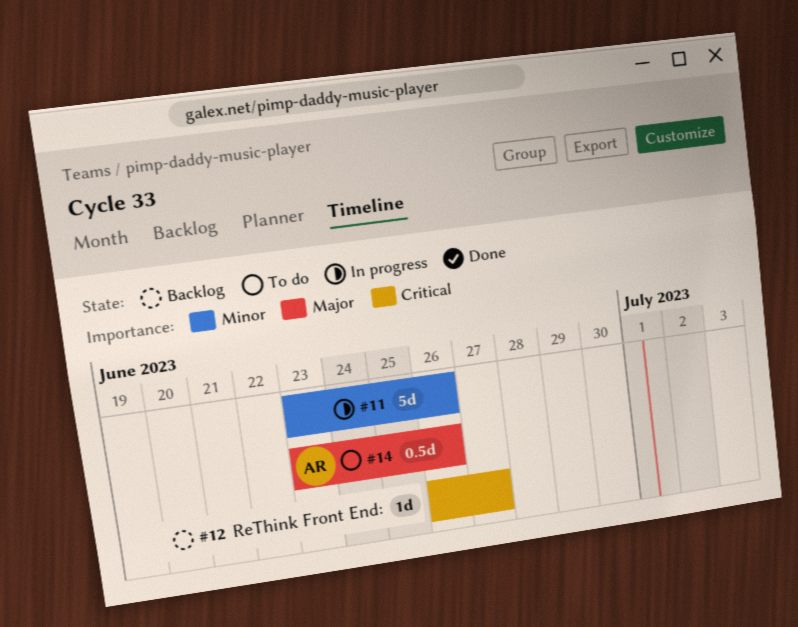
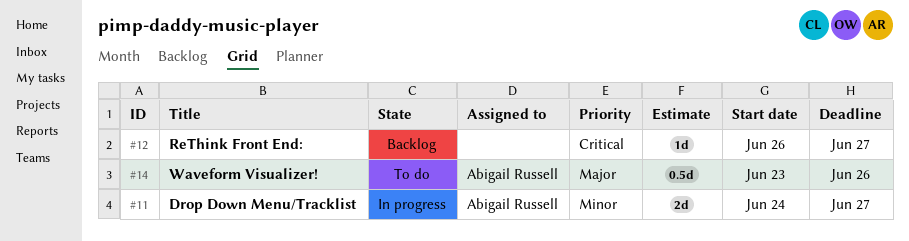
#11, owner: none -> Abigail Russell
#11, estimate: 5d -> 2d
#11, start: Jun 23 -> Jun 24
#11, due: Jun 26 -> Jun 27

